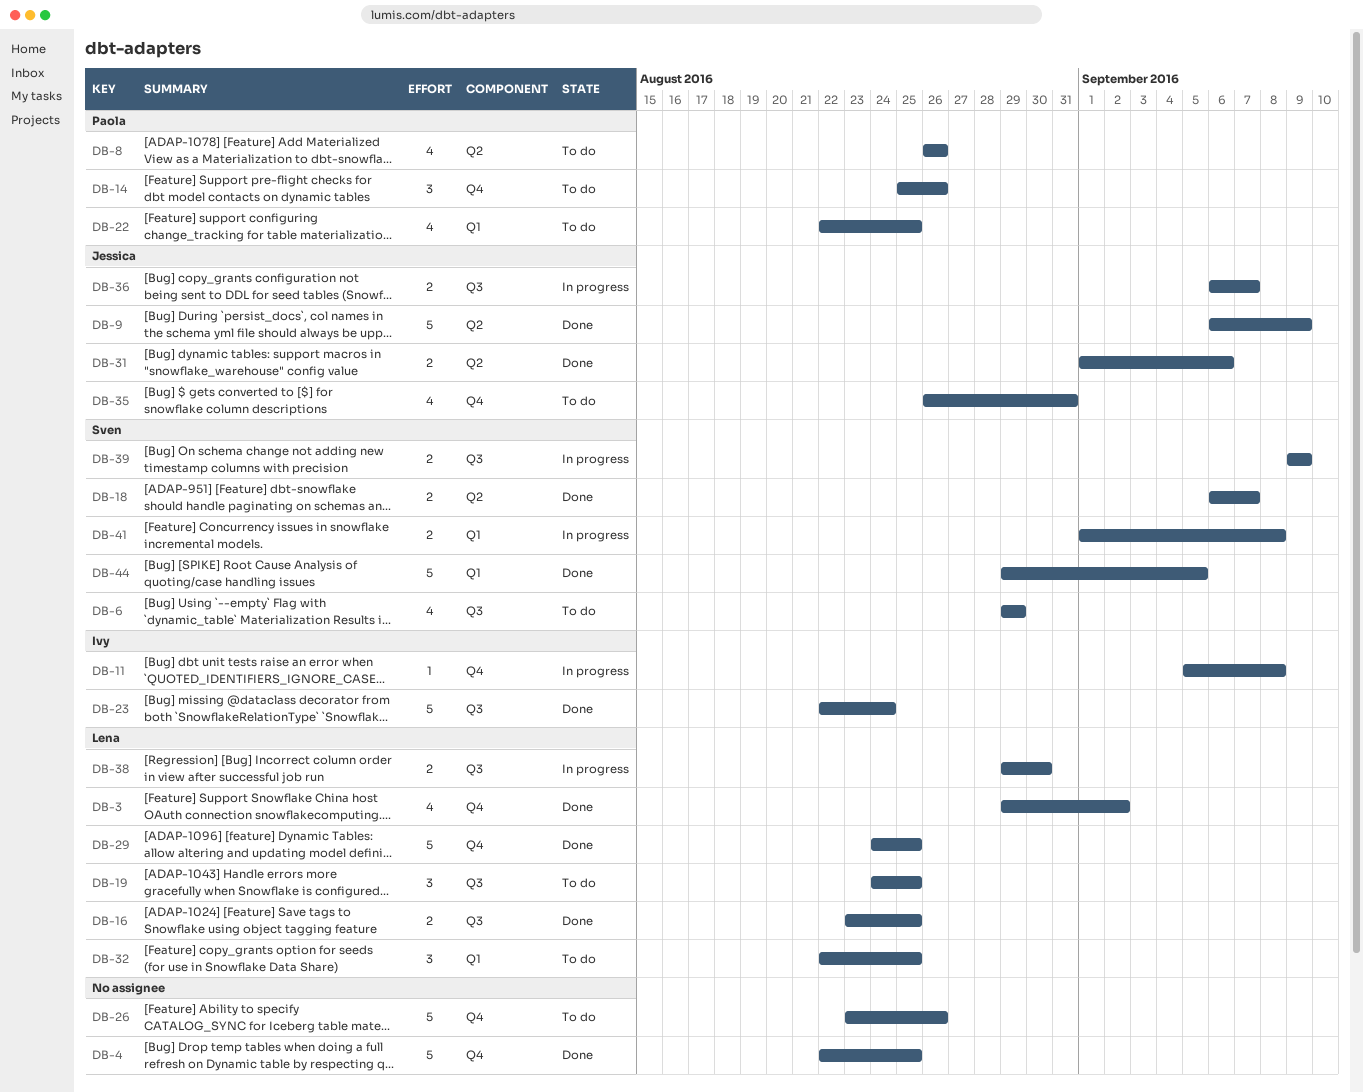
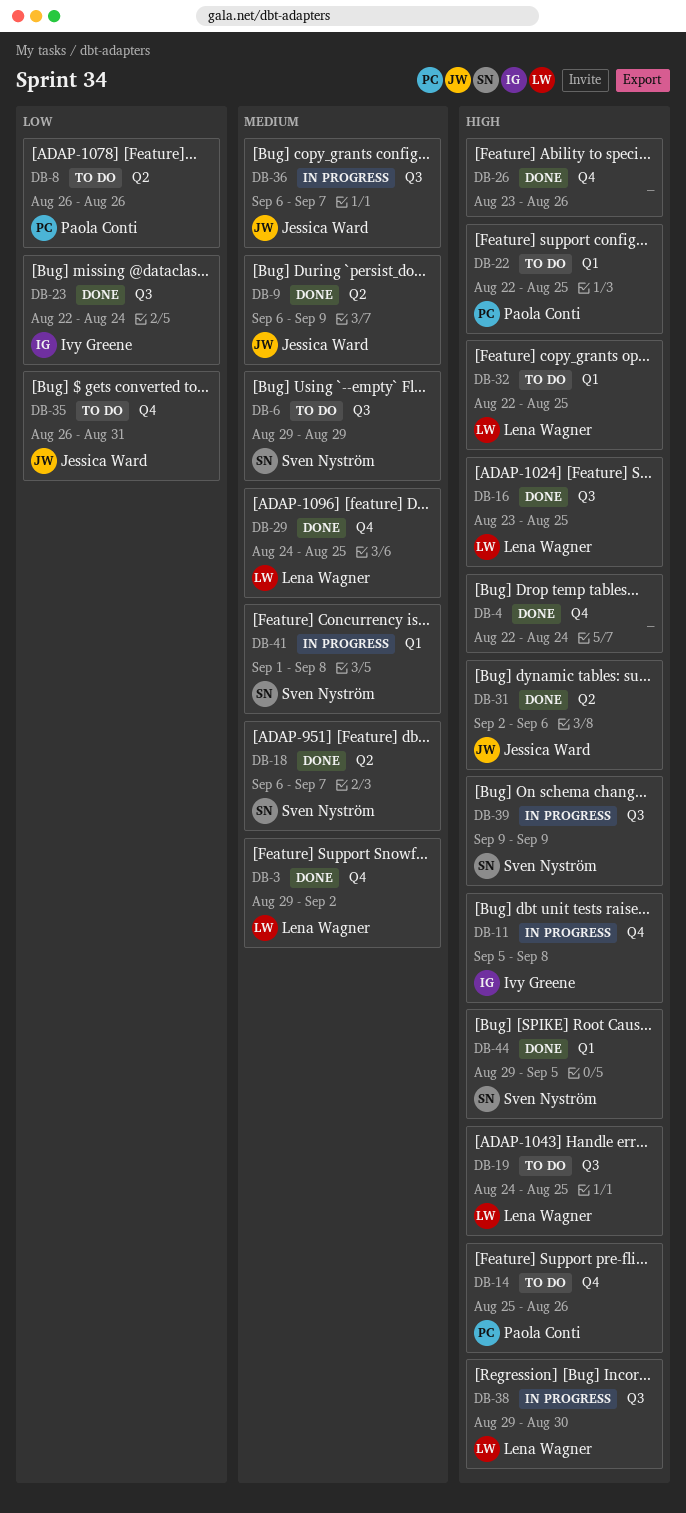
DB-4, due: Aug 25 -> Aug 24
DB-26, status: To do -> Done
DB-31, start: Sep 1 -> Sep 2

